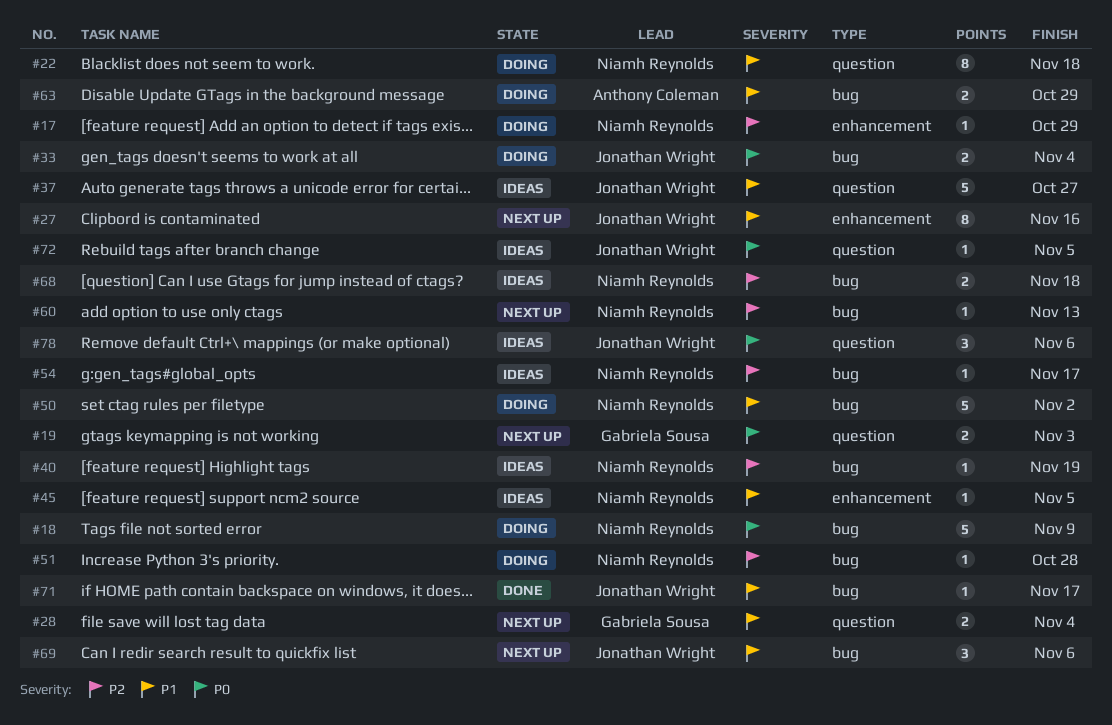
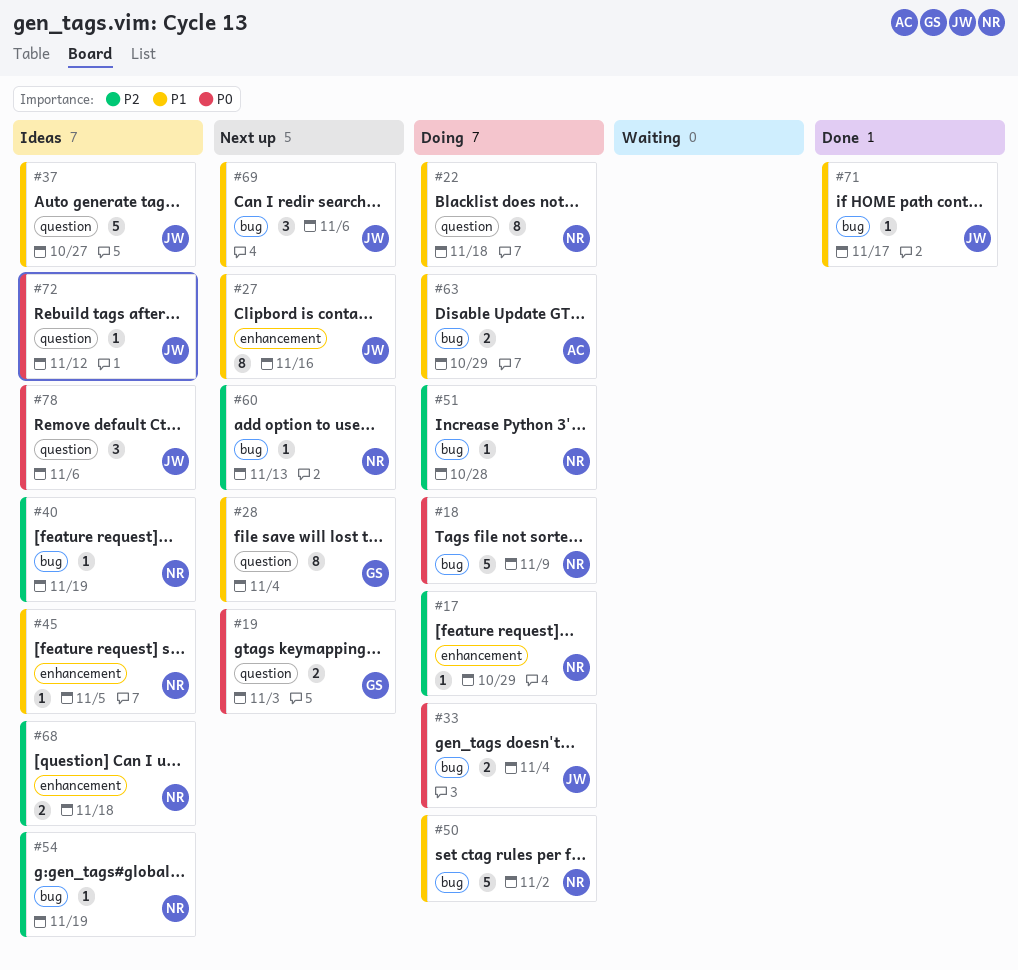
#28, estimate: 2 -> 8
#54, due: Nov 17 -> Nov 19
#68, label: bug -> enhancement
#72, due: Nov 5 -> Nov 12

